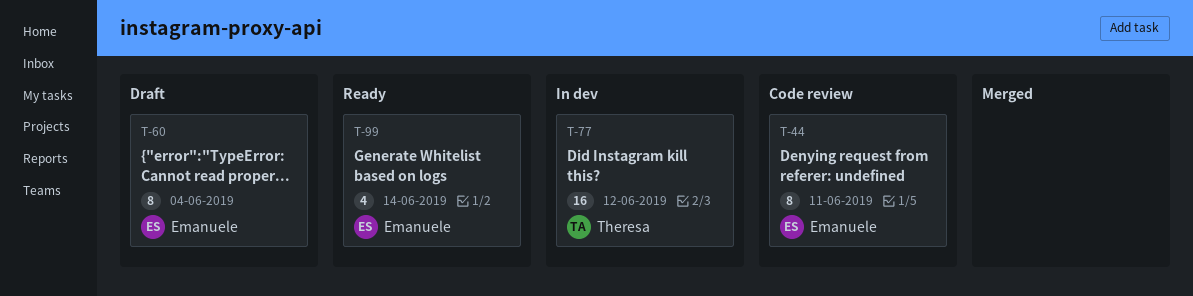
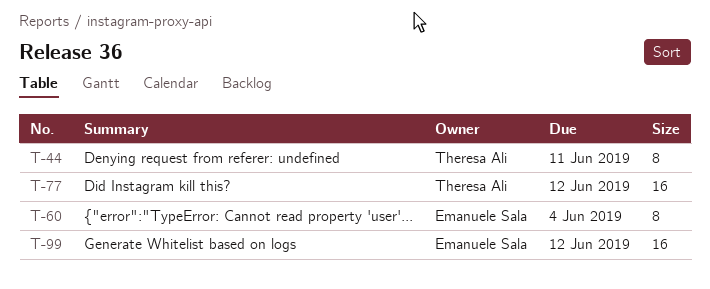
T-44, owner: Emanuele Sala -> Theresa Ali
T-99, estimate: 4 -> 16
T-99, due: Jun 14 -> Jun 12

